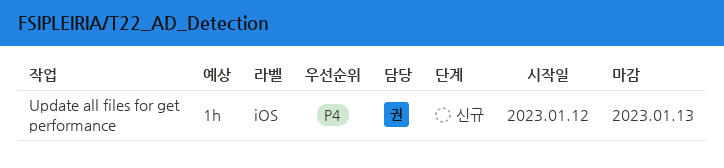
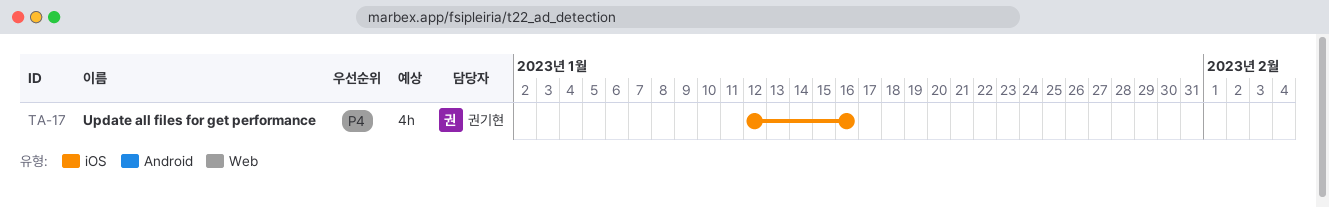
Update all files for get performance, estimate: 1h -> 4h
Update all files for get performance, due: Jan 13 -> Jan 16

